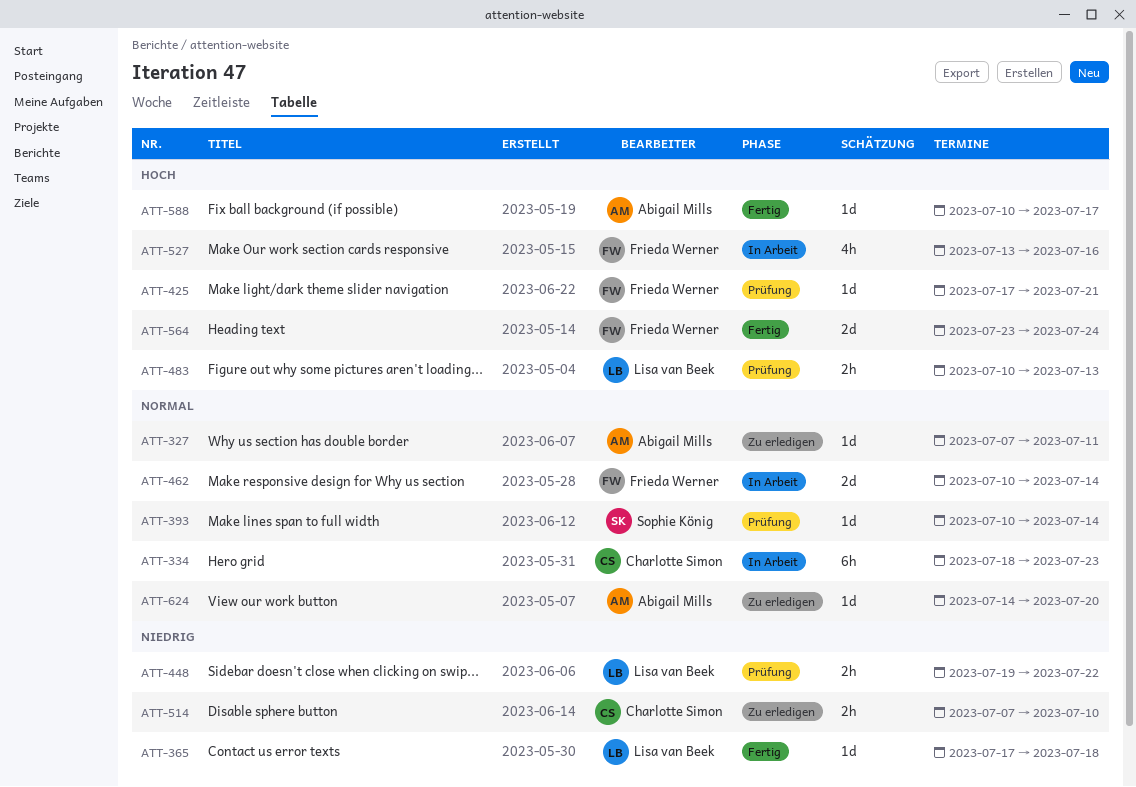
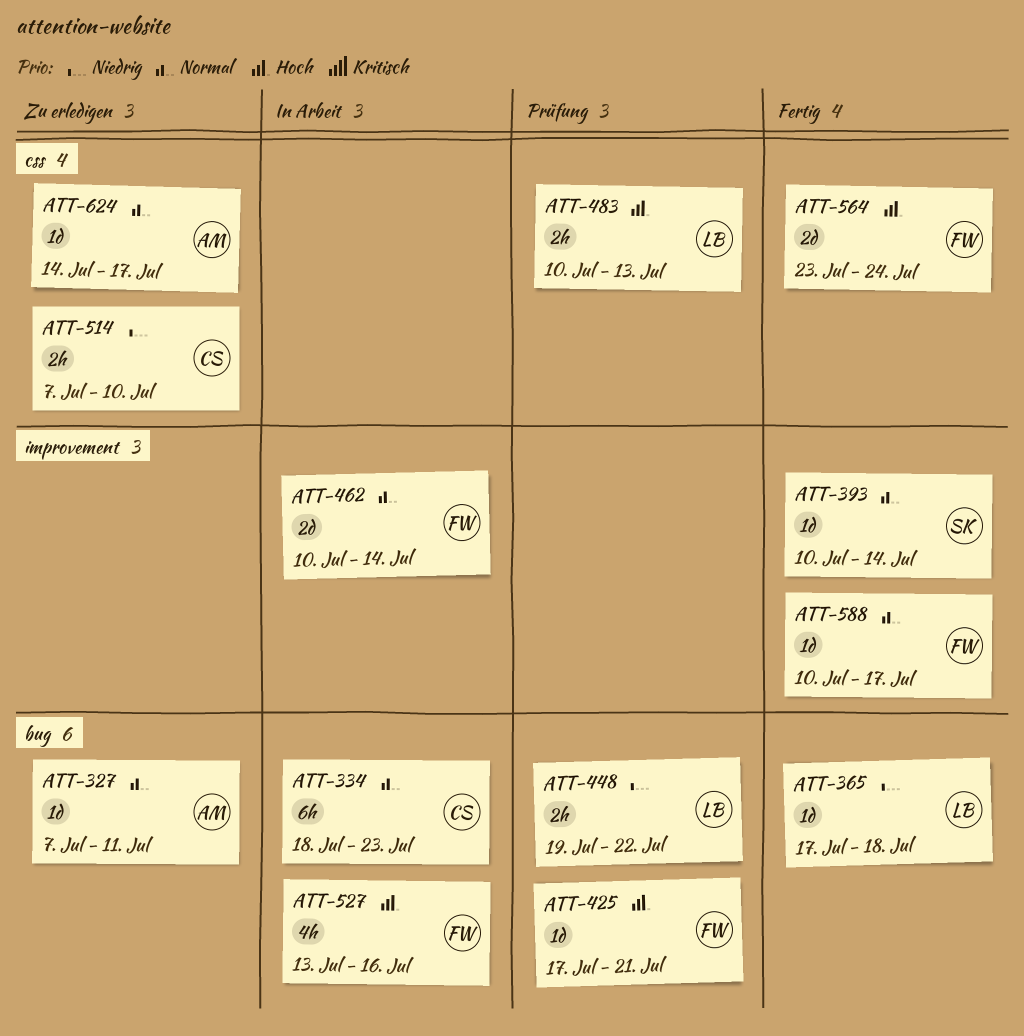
ATT-393, status: Prüfung -> Fertig
ATT-588, owner: Abigail Mills -> Frieda Werner
ATT-588, priority: Hoch -> Normal
ATT-624, due: Jul 20 -> Jul 17

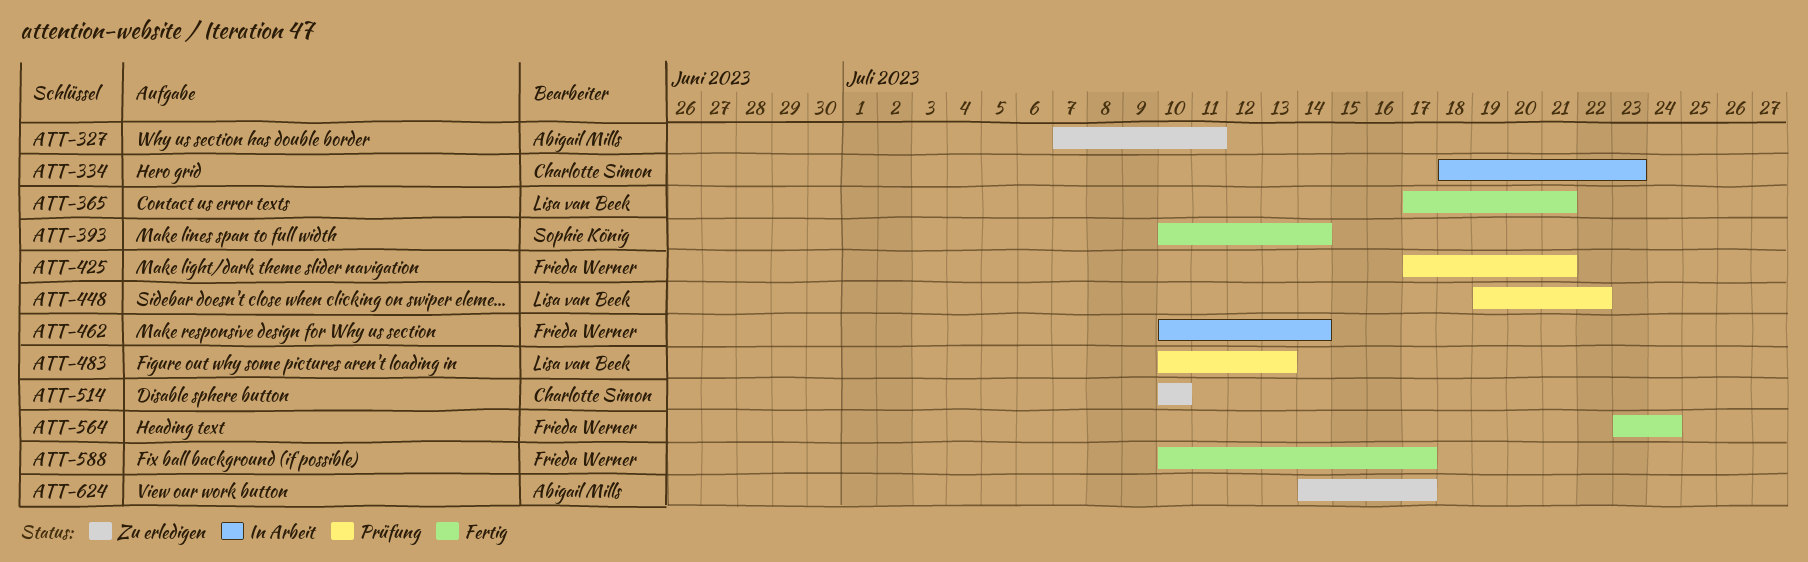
ATT-365, due: Jul 18 -> Jul 21
ATT-514, start: Jul 7 -> Jul 10
ATT-527: present -> none

